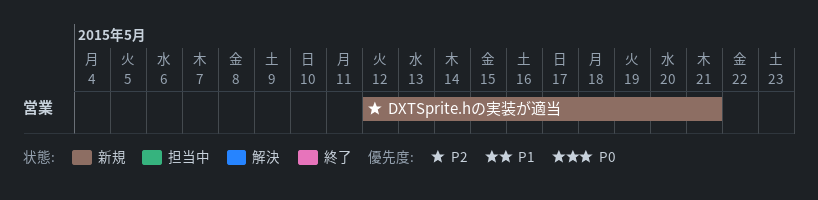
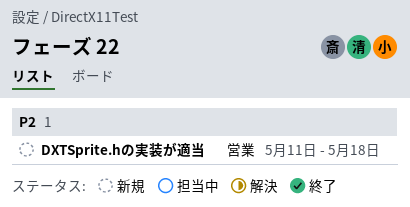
DXTSprite.hの実装が適当, start: May 12 -> May 11
DXTSprite.hの実装が適当, due: May 21 -> May 18

